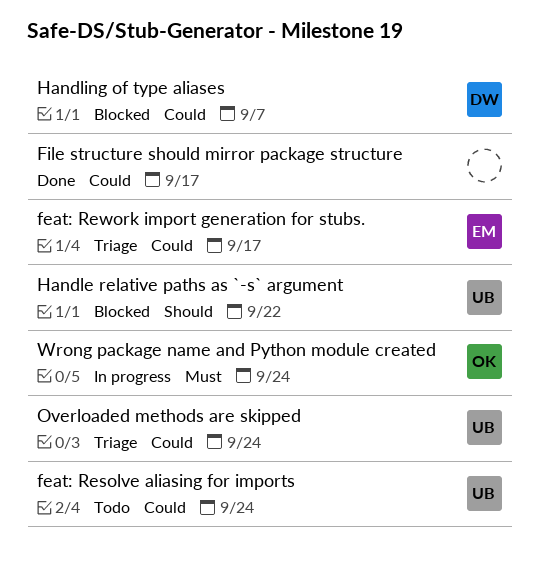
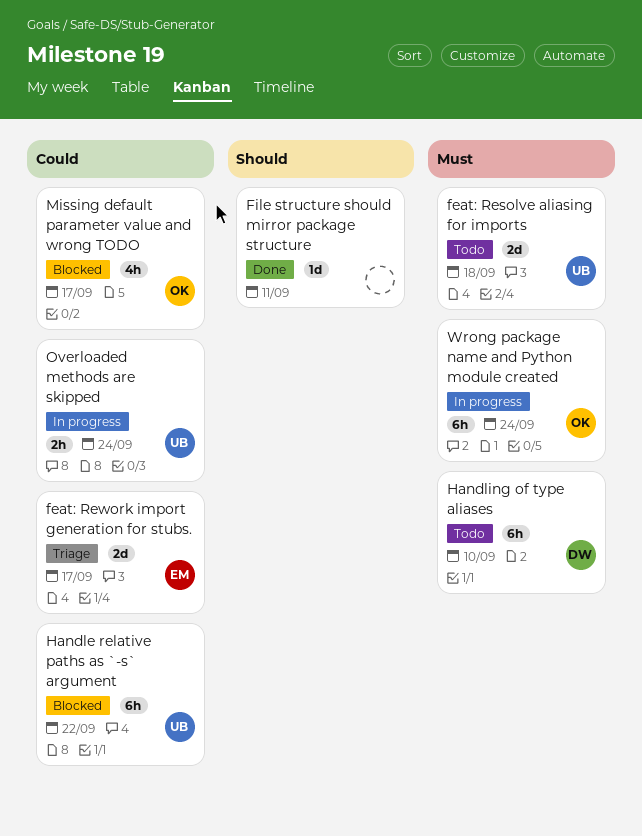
feat: Resolve aliasing for imports, priority: Could -> Must
feat: Resolve aliasing for imports, due: Sep 24 -> Sep 18
File structure should mirror package structure, priority: Could -> Should
File structure should mirror package structure, due: Sep 17 -> Sep 11
Handle relative paths as `-s` argument, priority: Should -> Could
Handling of type aliases, status: Blocked -> Todo
Handling of type aliases, priority: Could -> Must
Handling of type aliases, due: Sep 7 -> Sep 10
Missing default parameter value and wrong TODO: none -> present
Overloaded methods are skipped, status: Triage -> In progress

